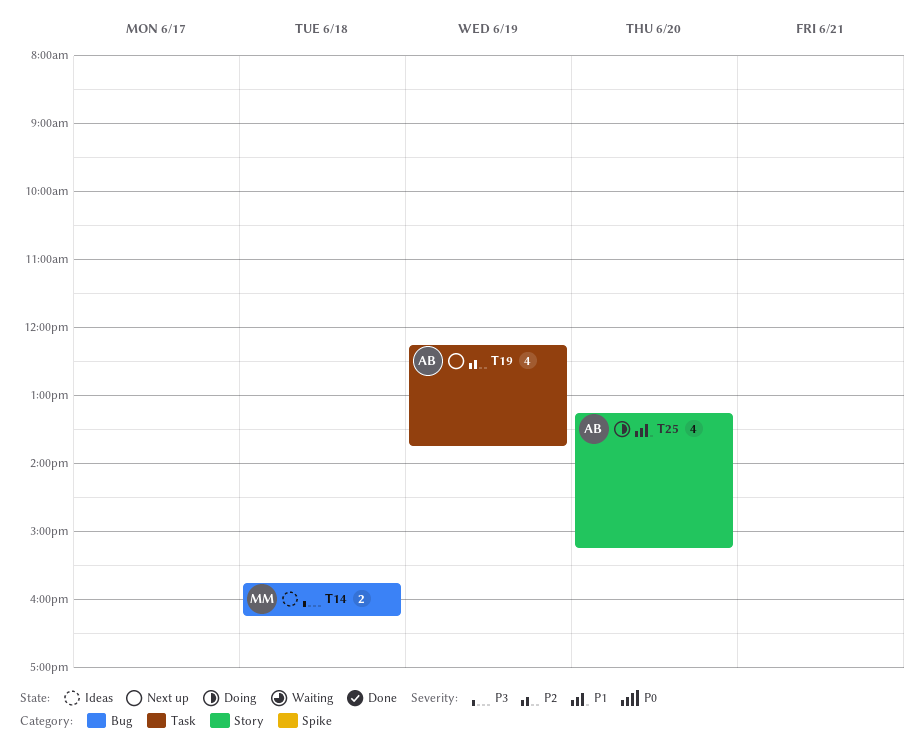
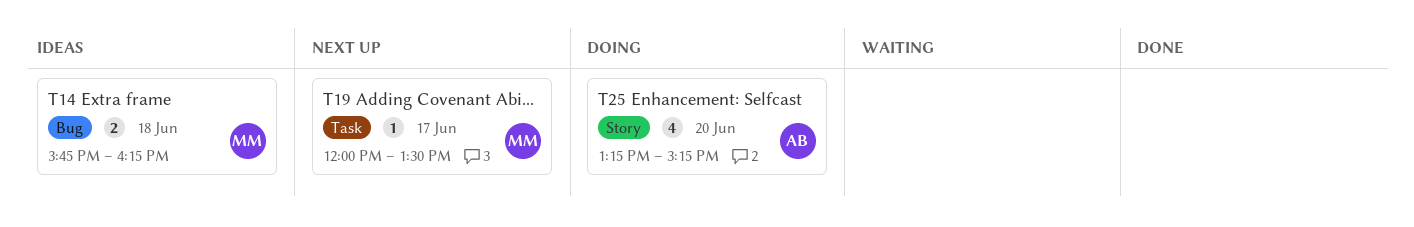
T19, owner: AB -> MM
T19, estimate: 4 -> 1
T19, day: Jun 19 -> Jun 17
T19, begins: 12:15 -> 12:00
T19, ends: 13:45 -> 13:30

